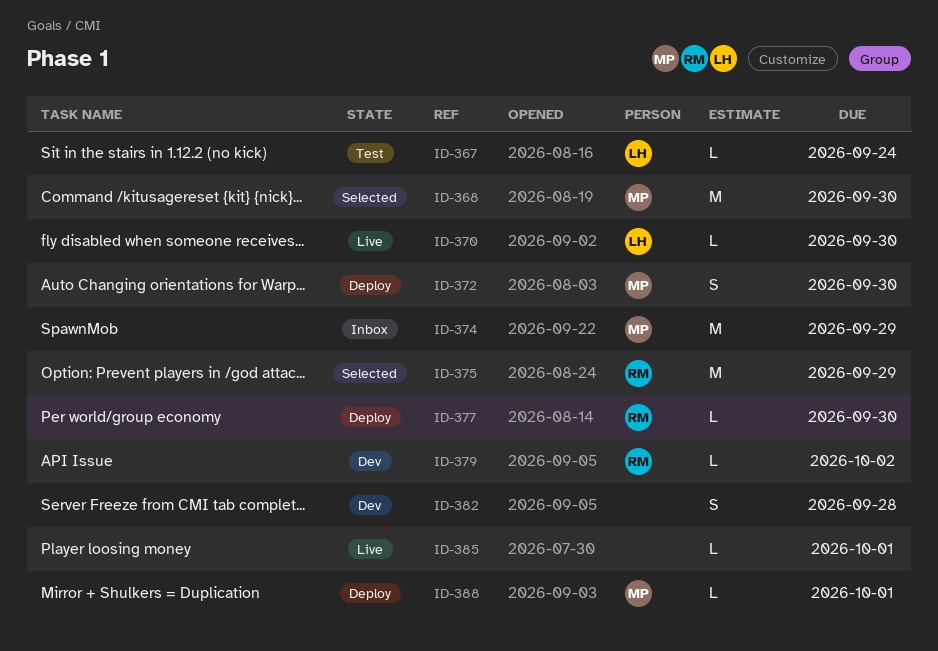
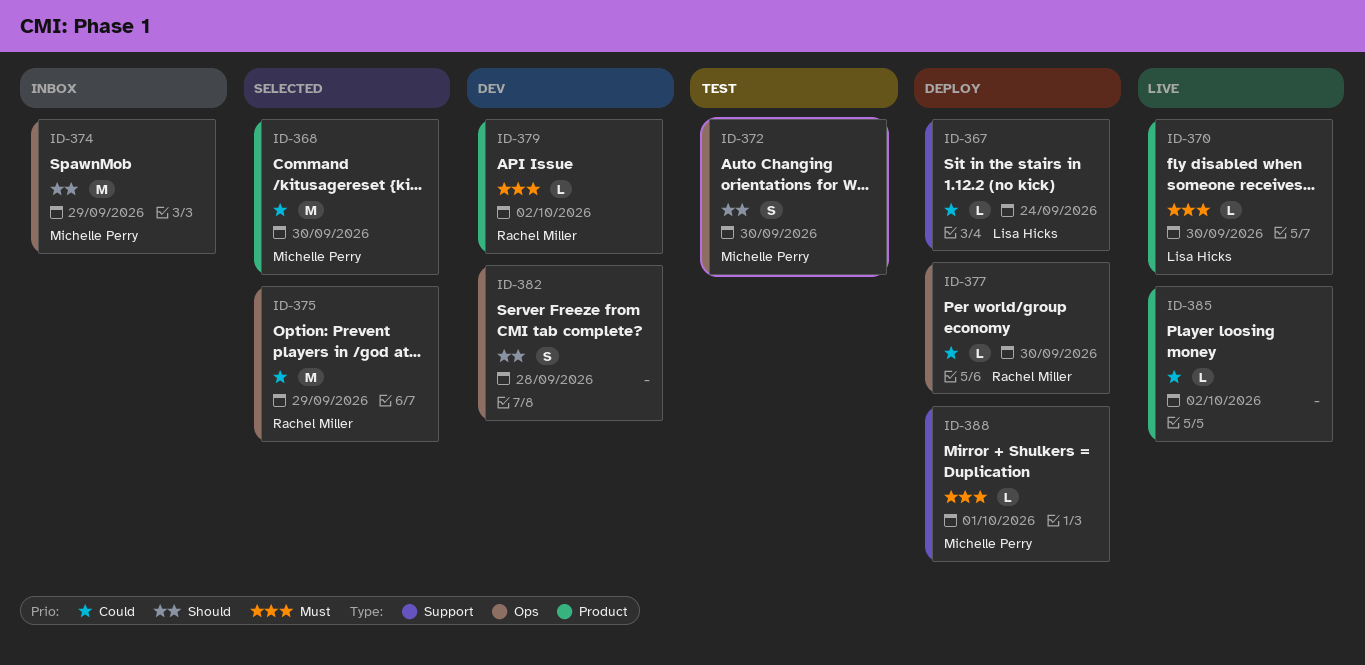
ID-367, status: Test -> Deploy
ID-372, status: Deploy -> Test
ID-385, due: Oct 1 -> Oct 2

